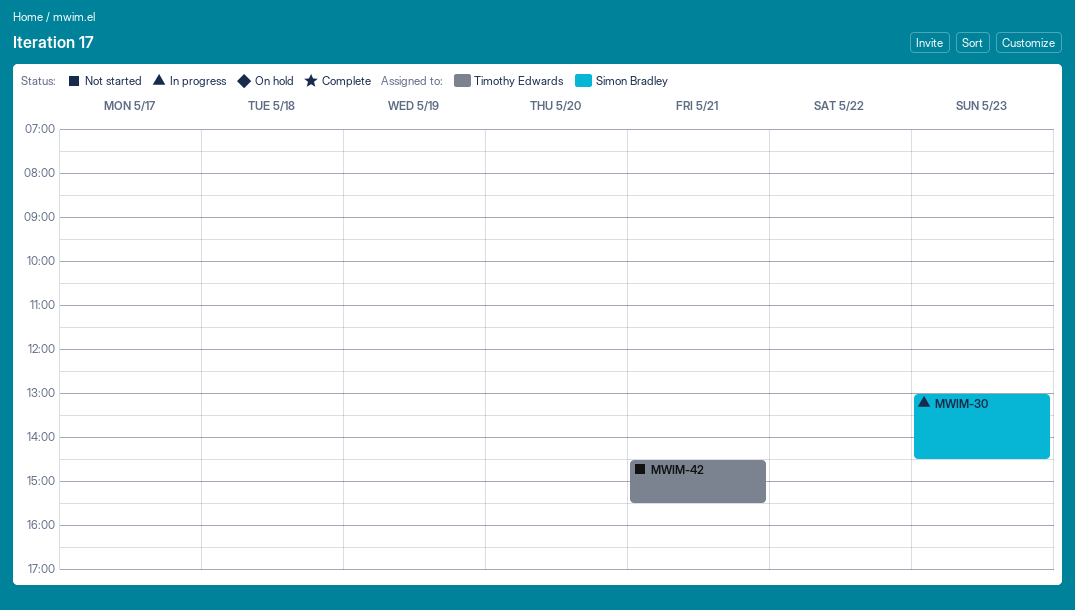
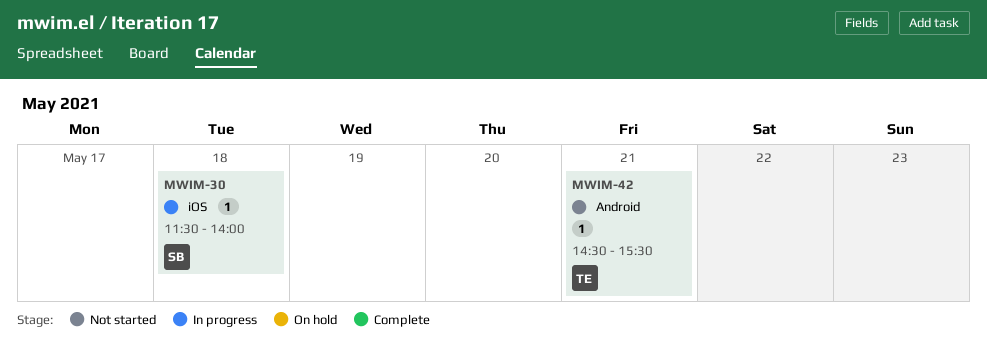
MWIM-30, day: May 23 -> May 18
MWIM-30, begins: 13:00 -> 11:30
MWIM-30, ends: 14:30 -> 14:00

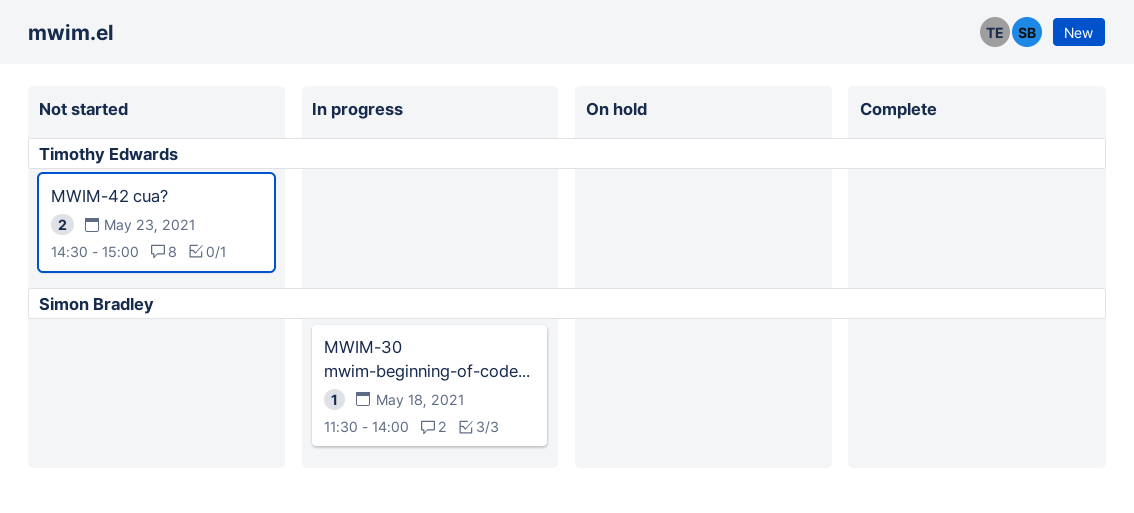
MWIM-42, estimate: 1 -> 2
MWIM-42, day: May 21 -> May 23
MWIM-42, ends: 15:30 -> 15:00

